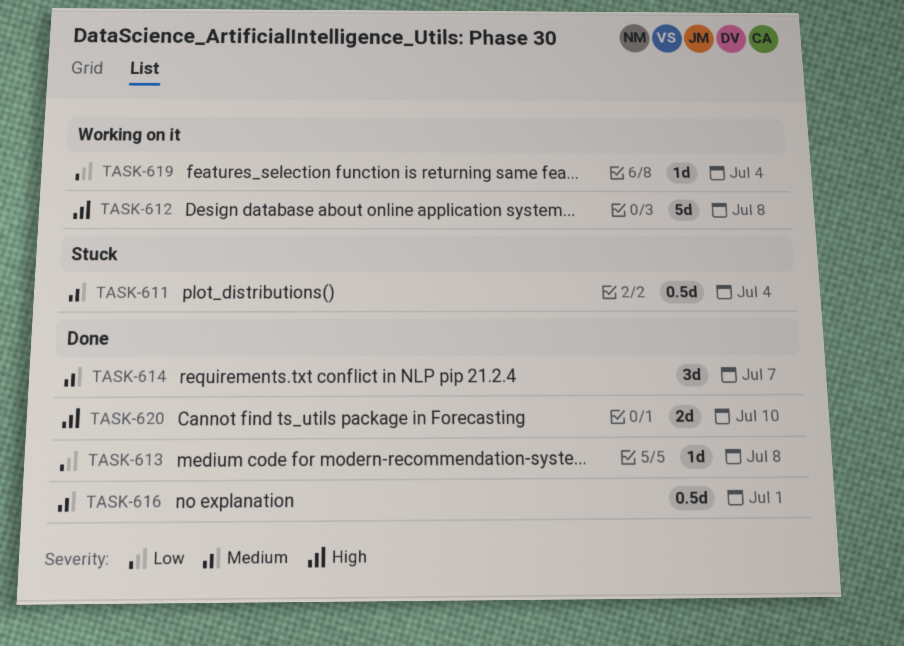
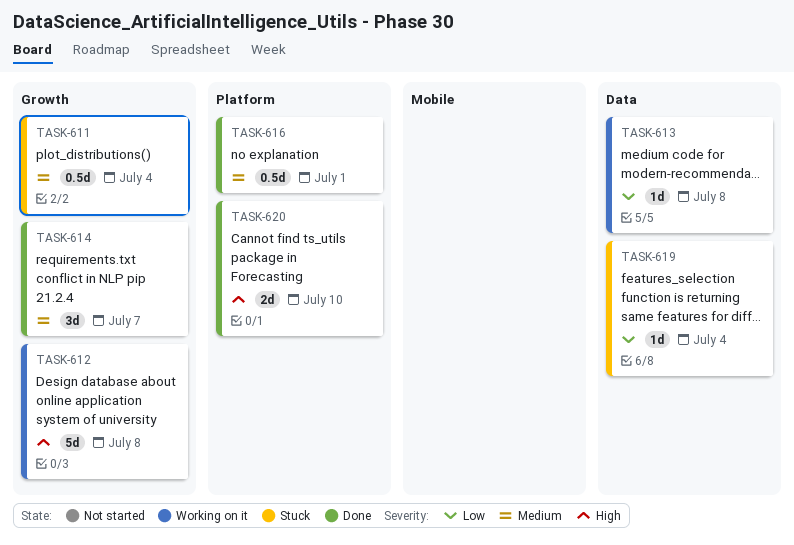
TASK-613, status: Done -> Working on it
TASK-619, status: Working on it -> Stuck

